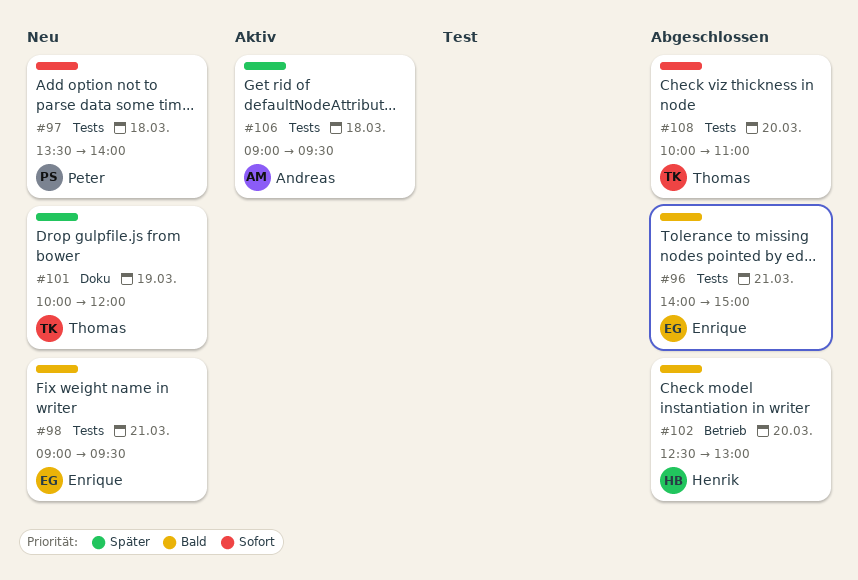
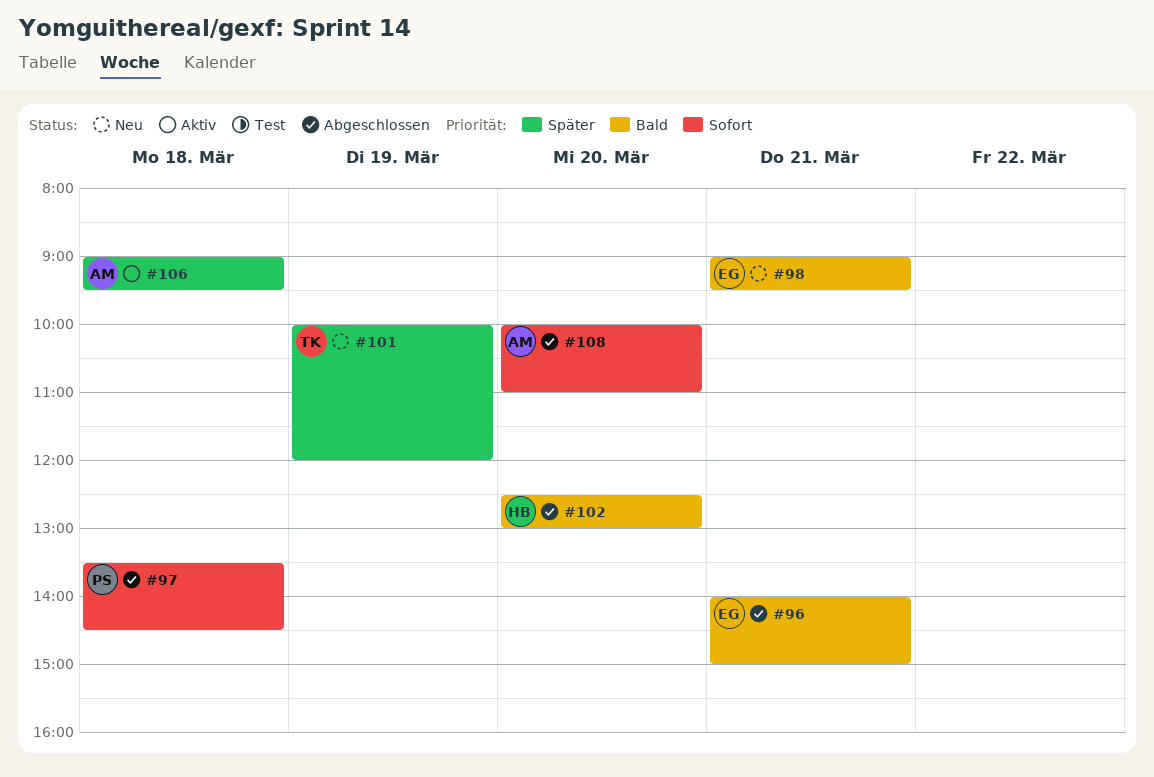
#97, status: Neu -> Abgeschlossen
#97, ends: 14:00 -> 14:30
#108, owner: Thomas -> Andreas

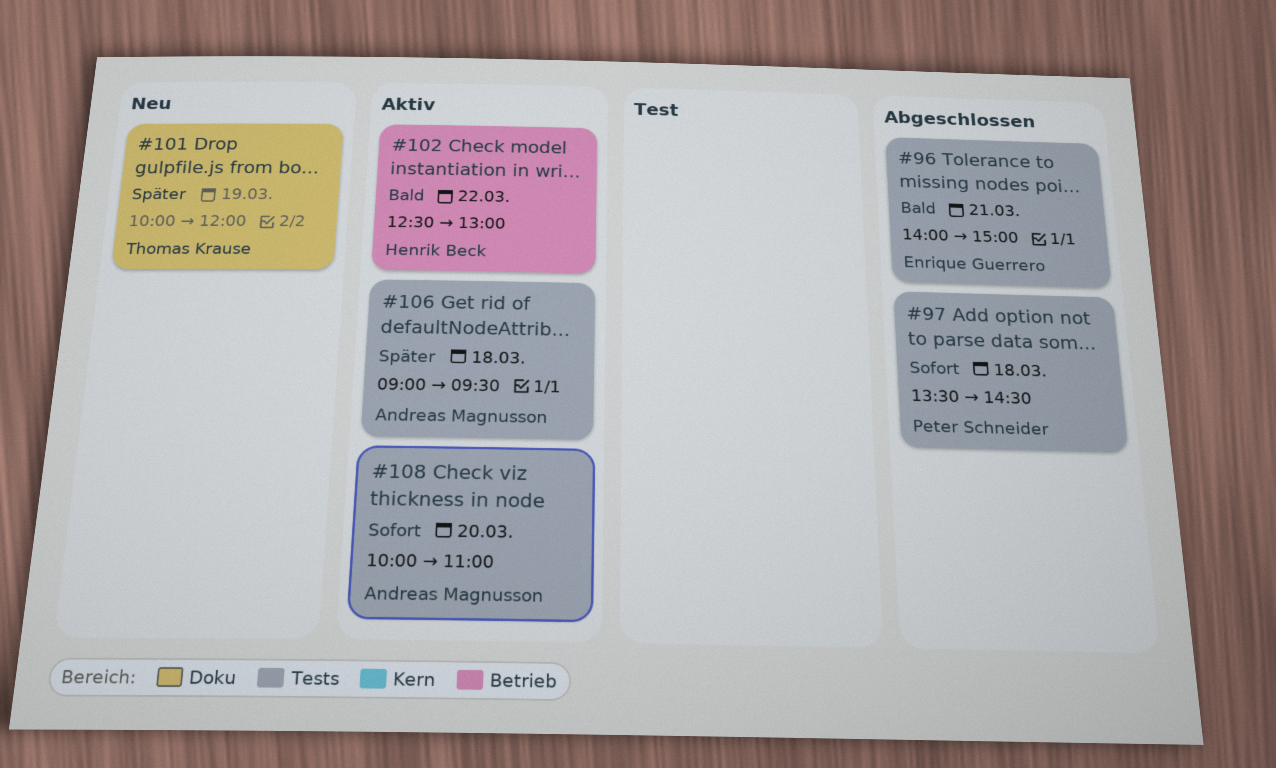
#98: present -> none
#102, status: Abgeschlossen -> Aktiv
#102, day: Mar 20 -> Mar 22
#108, status: Abgeschlossen -> Aktiv

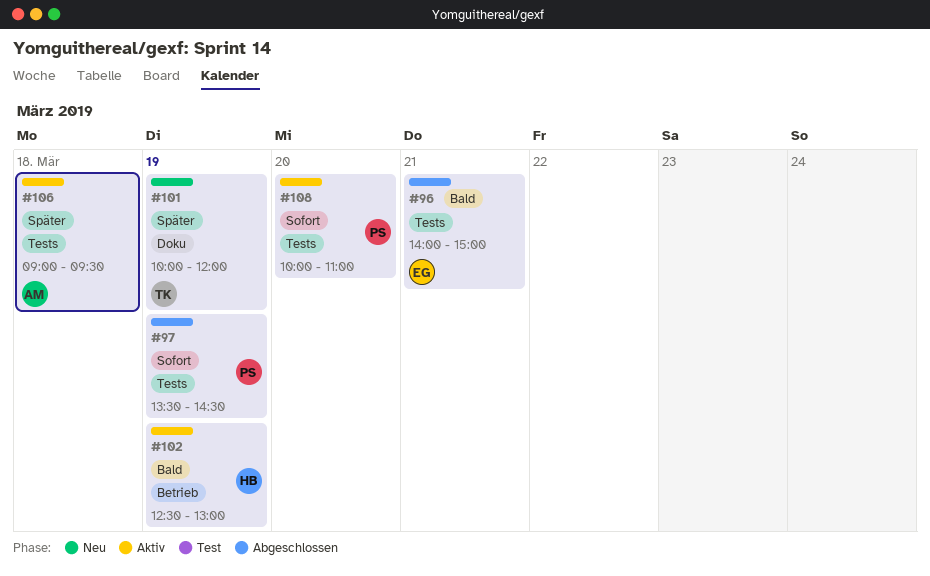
#97, day: Mar 18 -> Mar 19
#102, day: Mar 22 -> Mar 19
#108, owner: Andreas Magnusson -> Peter Schneider

